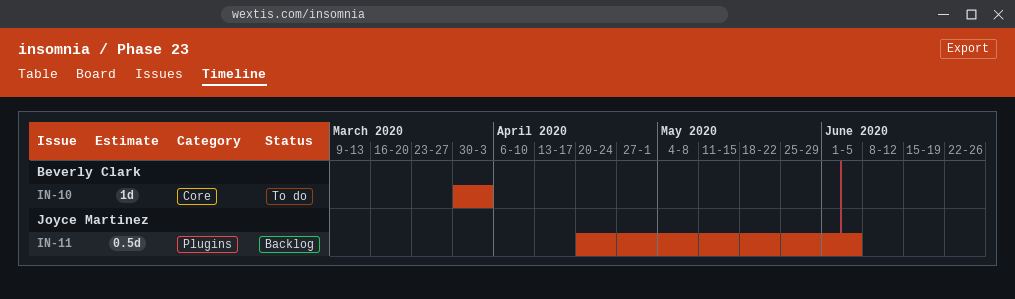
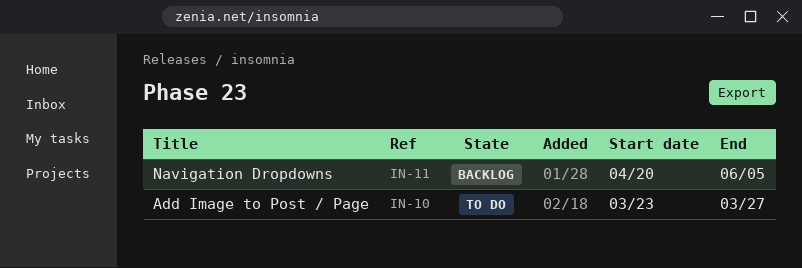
IN-10, start: Mar 30 -> Mar 23
IN-10, due: Apr 3 -> Mar 27

